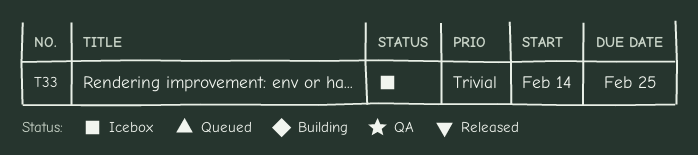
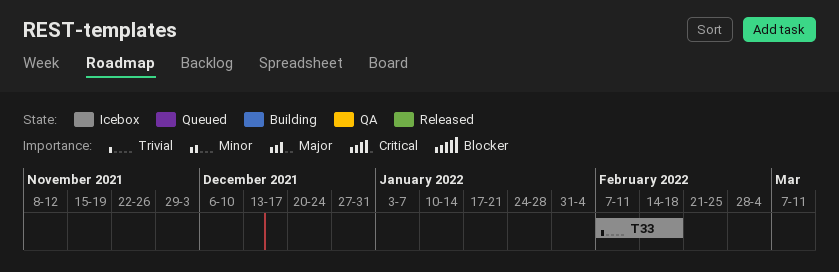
T33, start: Feb 14 -> Feb 7
T33, due: Feb 25 -> Feb 18

